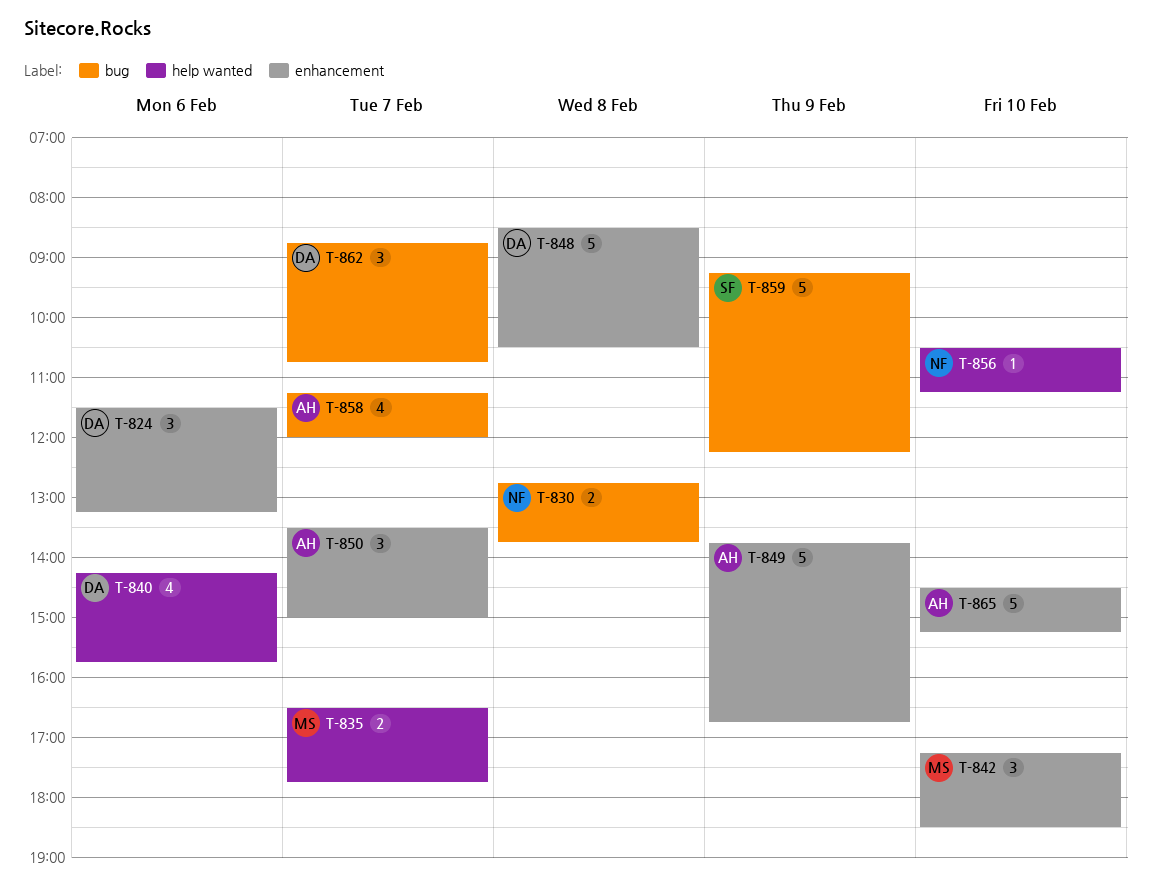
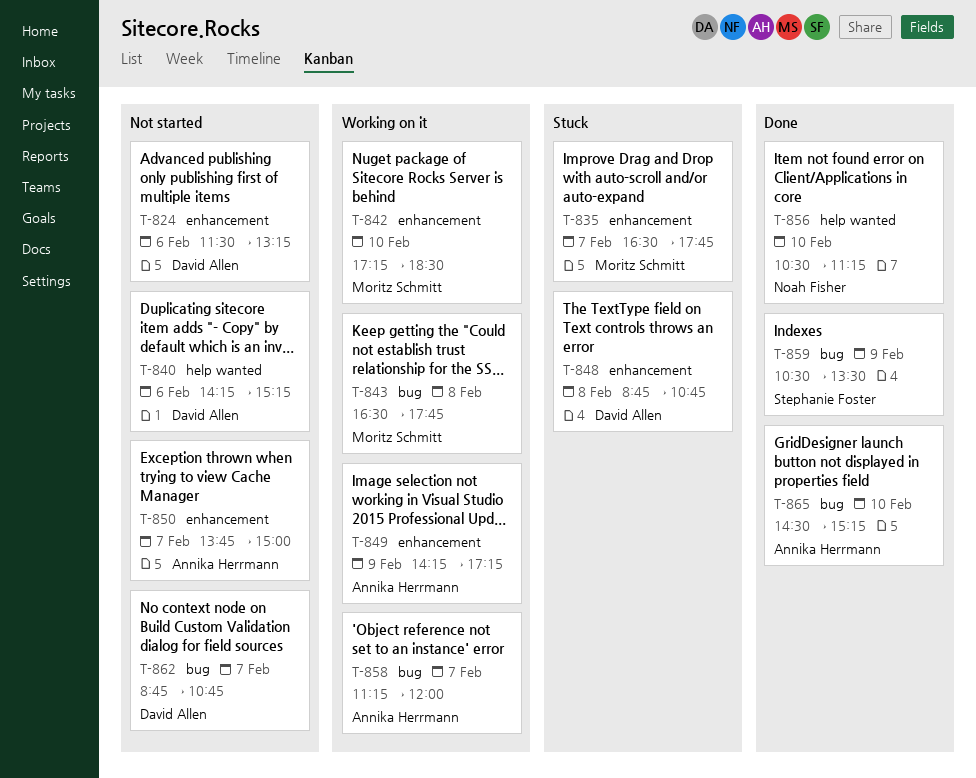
T-830: present -> none
T-835, label: help wanted -> enhancement
T-840, ends: 15:45 -> 15:15
T-843: none -> present
T-848, begins: 08:30 -> 08:45
T-848, ends: 10:30 -> 10:45
T-849, begins: 13:45 -> 14:15
T-849, ends: 16:45 -> 17:15
T-850, begins: 13:30 -> 13:45
T-859, begins: 09:15 -> 10:30
T-859, ends: 12:15 -> 13:30
T-865, label: enhancement -> bug

